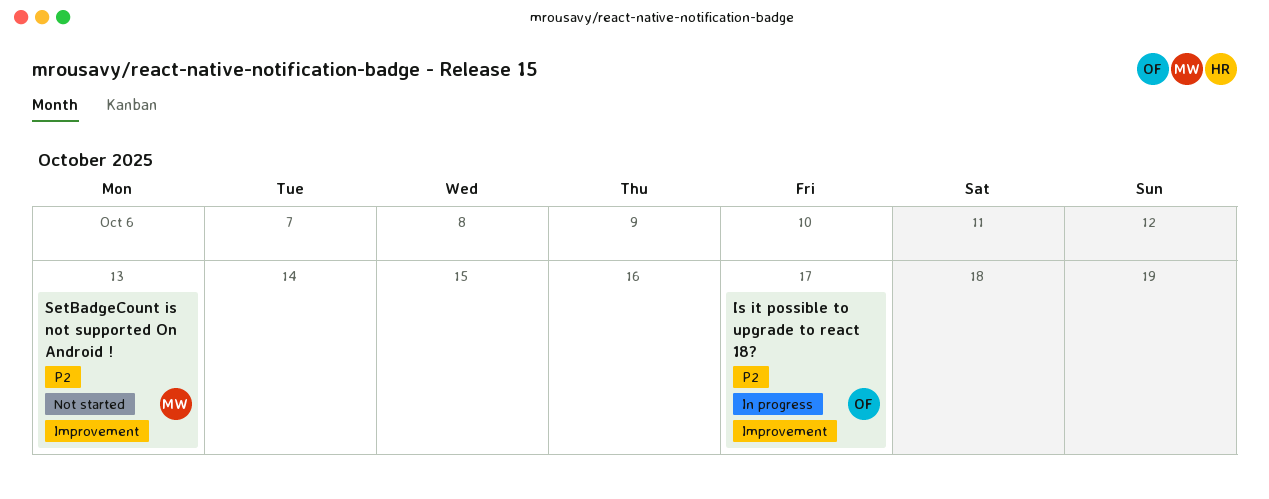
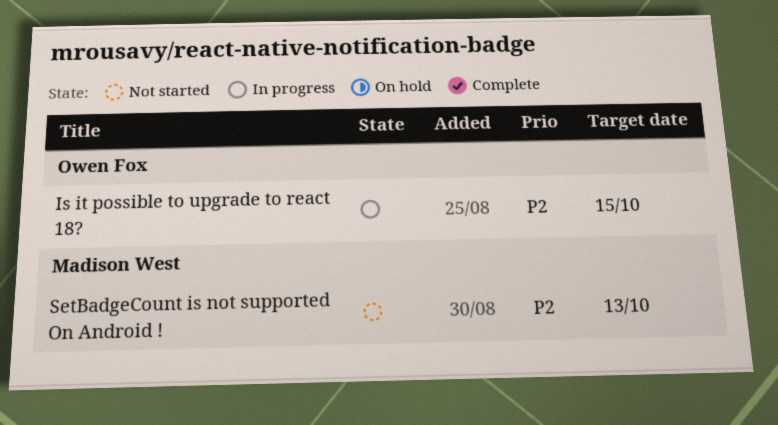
Is it possible to upgrade to react 18?, due: Oct 17 -> Oct 15

